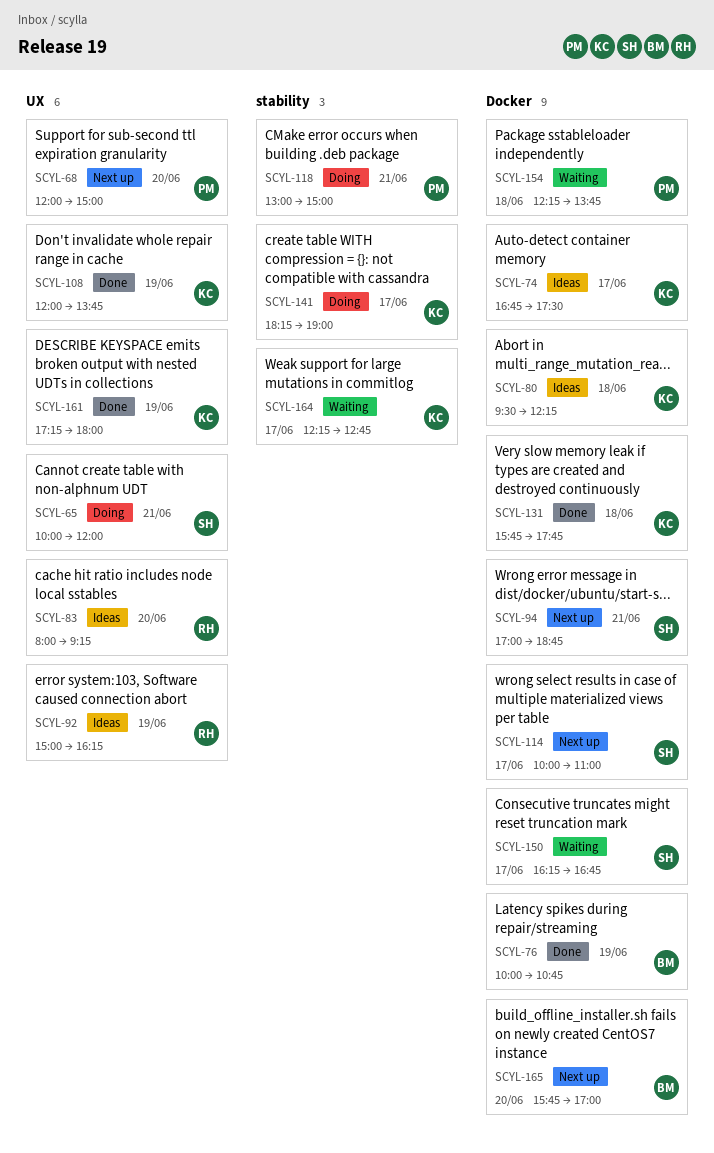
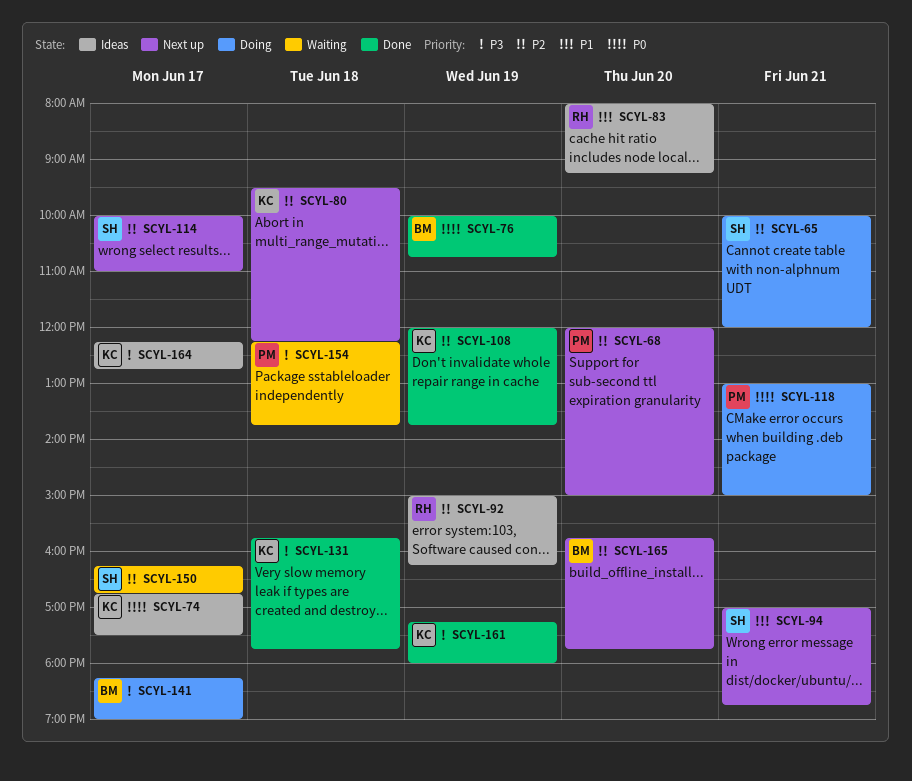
SCYL-80, status: Ideas -> Next up
SCYL-141, owner: KC -> BM
SCYL-164, status: Waiting -> Ideas
SCYL-165, ends: 17:00 -> 17:45

